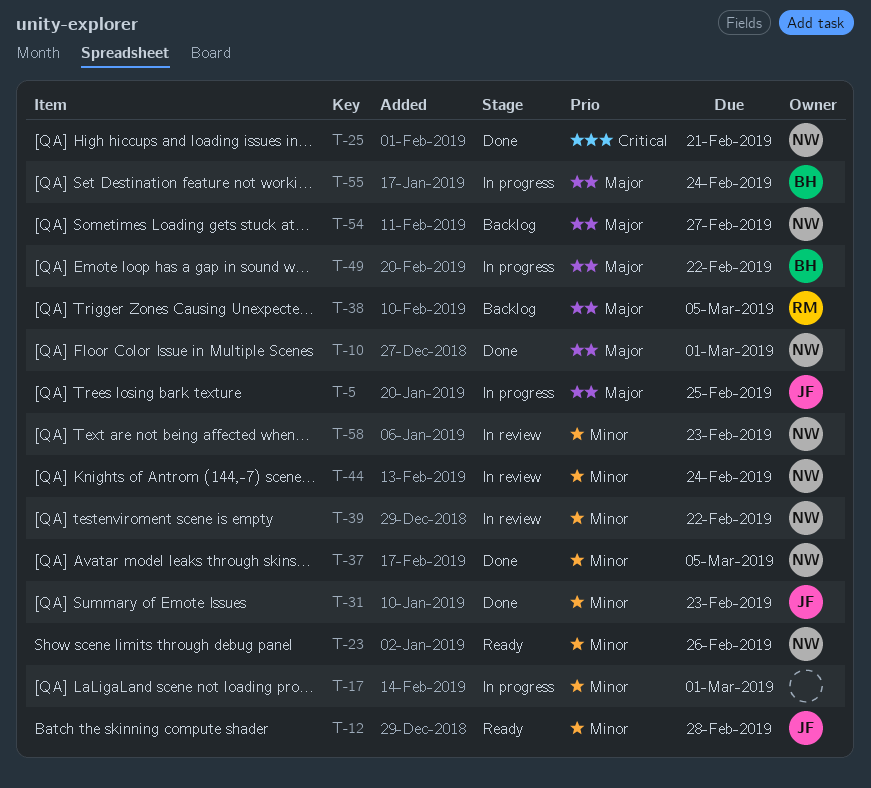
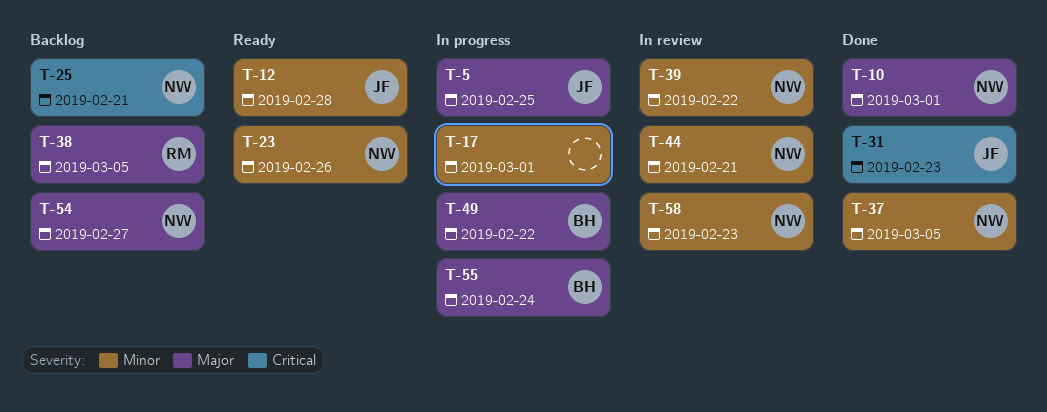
T-25, status: Done -> Backlog
T-31, priority: Minor -> Critical
T-44, due: Feb 24 -> Feb 21

